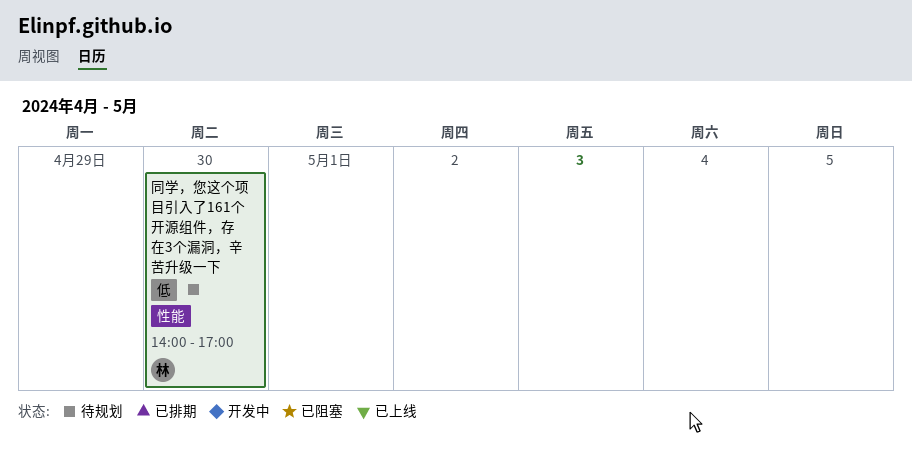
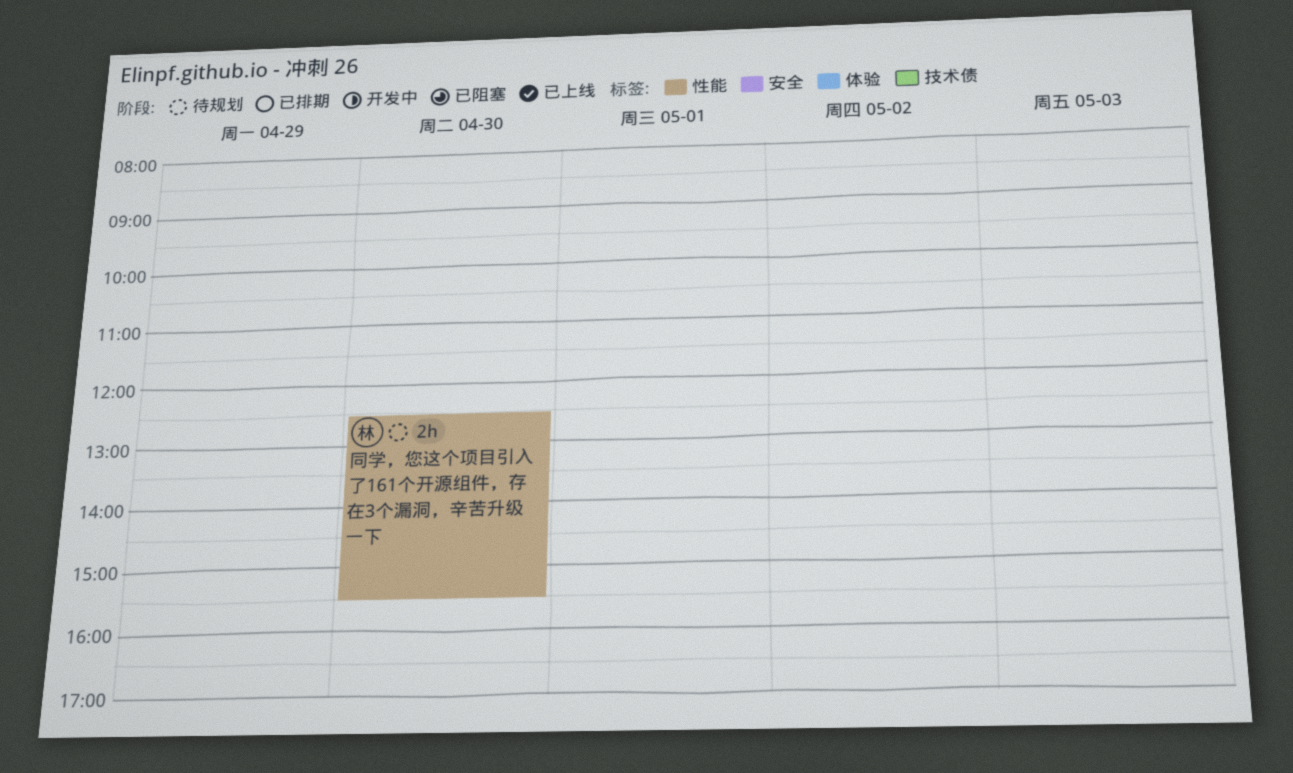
同学，您这个项目引入了161个开源组件，存在3个漏洞，辛苦升级一下, begins: 14:00 -> 12:30
同学，您这个项目引入了161个开源组件，存在3个漏洞，辛苦升级一下, ends: 17:00 -> 15:30

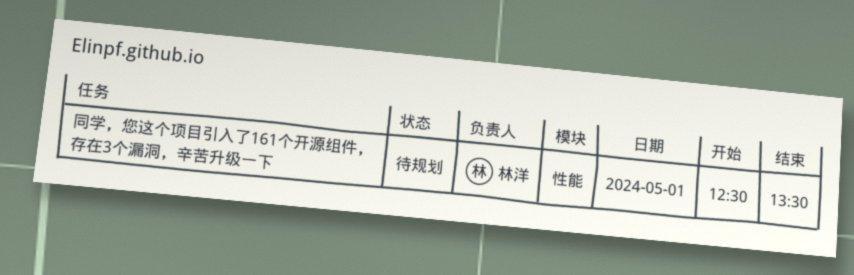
同学，您这个项目引入了161个开源组件，存在3个漏洞，辛苦升级一下, day: Apr 30 -> May 1
同学，您这个项目引入了161个开源组件，存在3个漏洞，辛苦升级一下, ends: 15:30 -> 13:30

